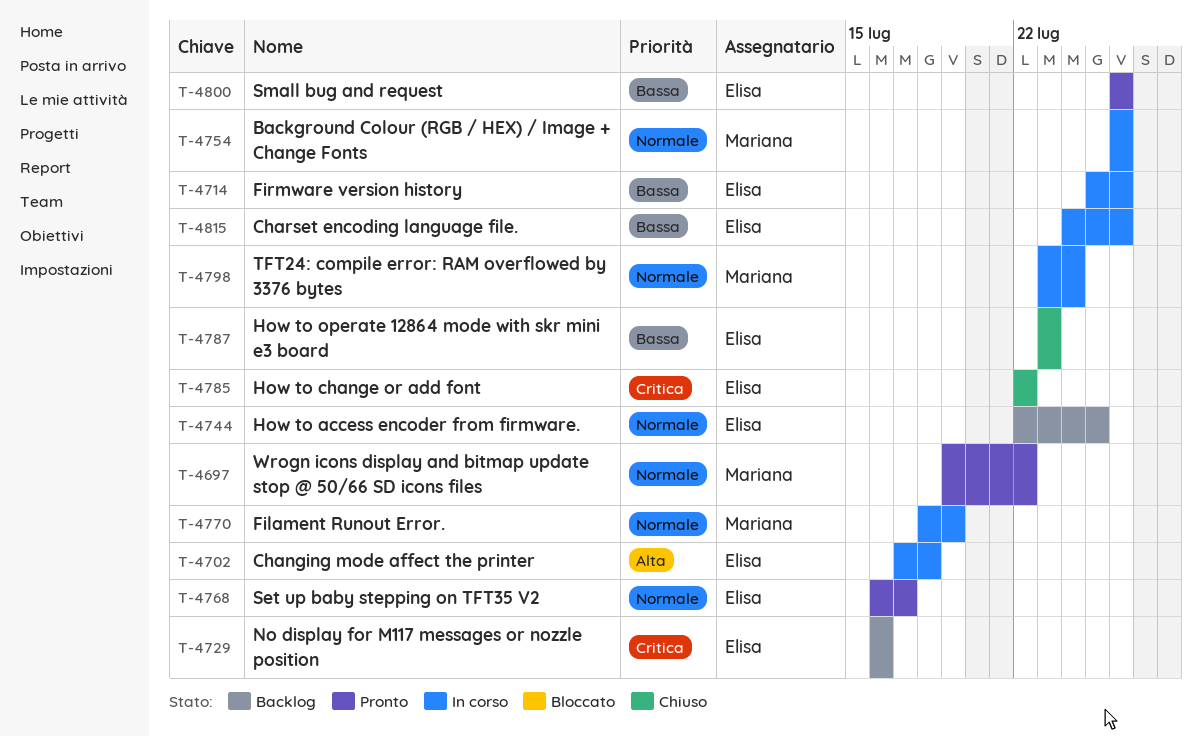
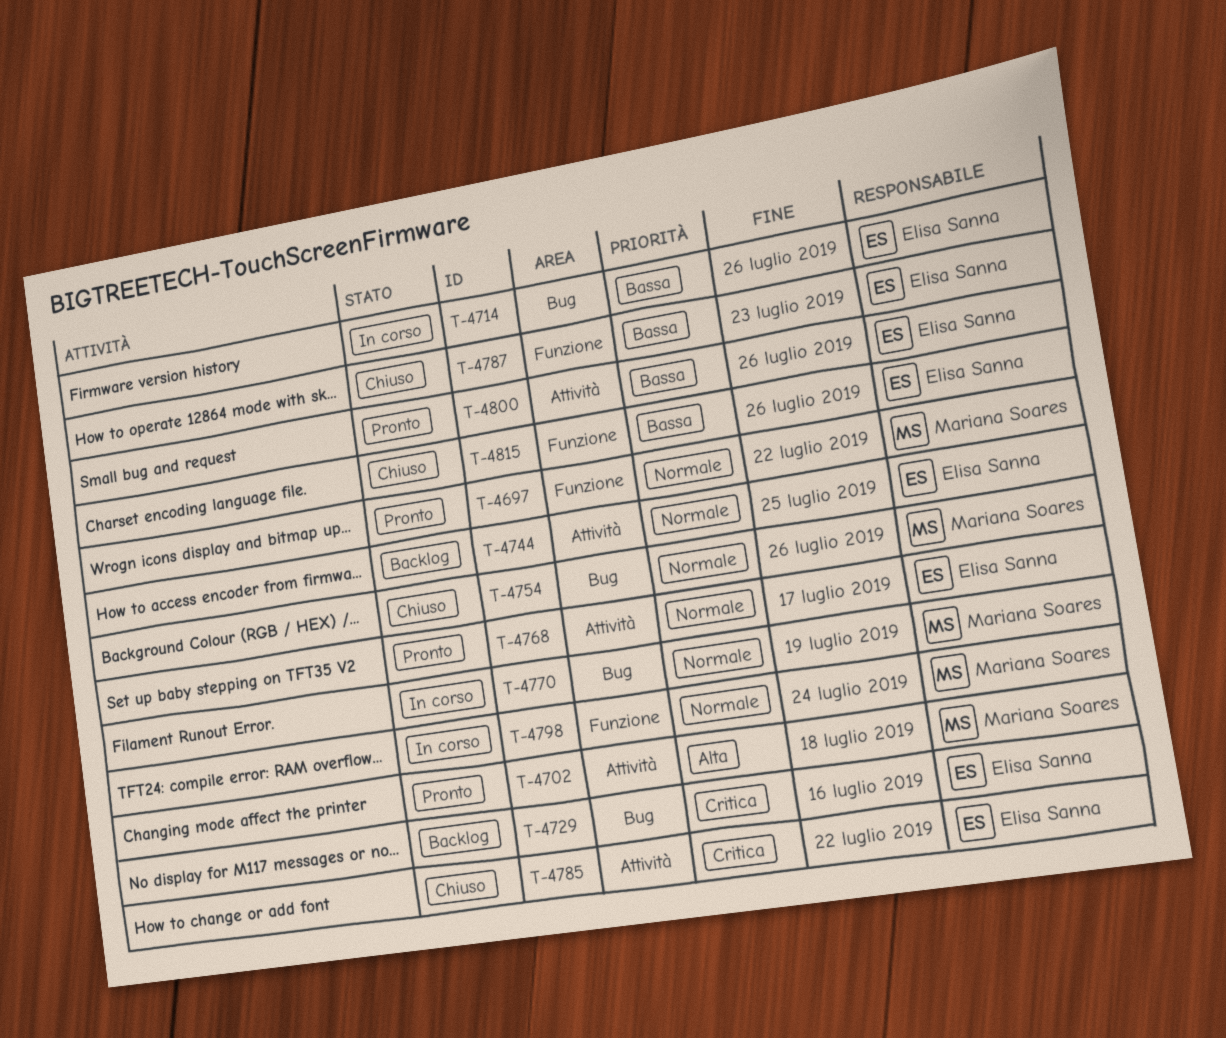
T-4702, status: In corso -> Pronto
T-4702, owner: Elisa Sanna -> Mariana Soares
T-4754, status: In corso -> Chiuso
T-4815, status: In corso -> Chiuso

